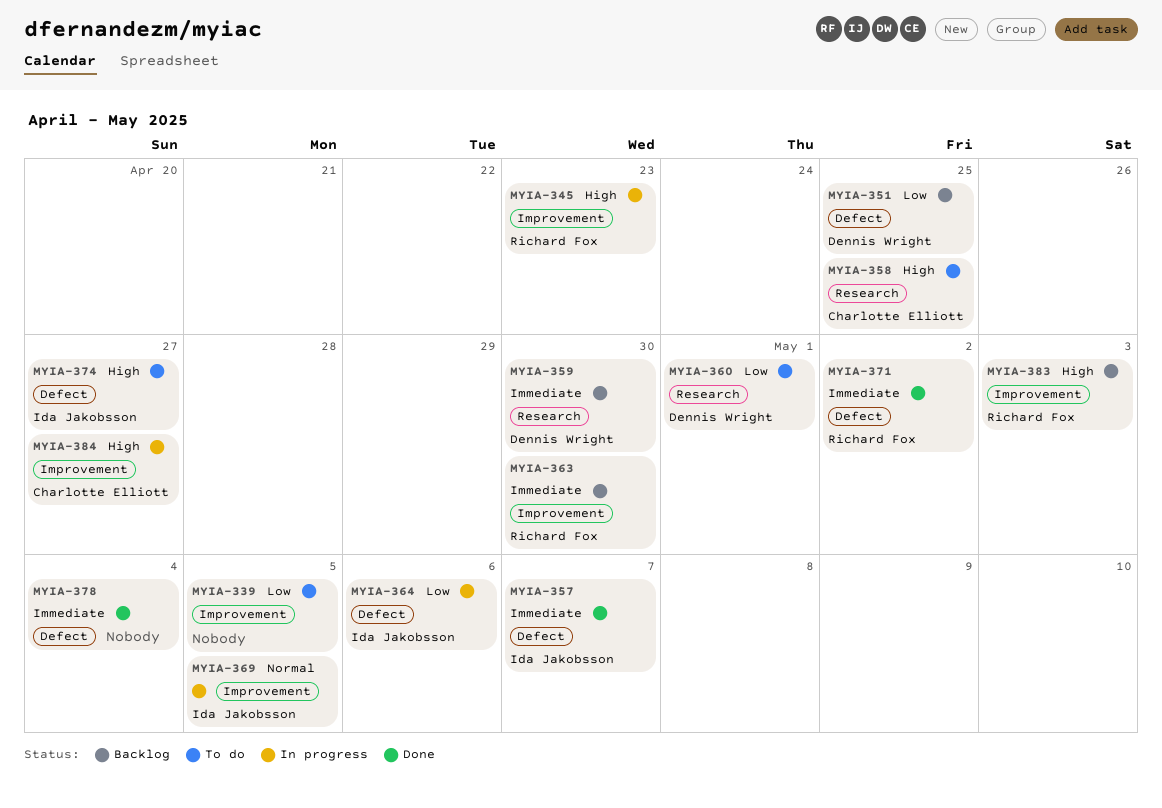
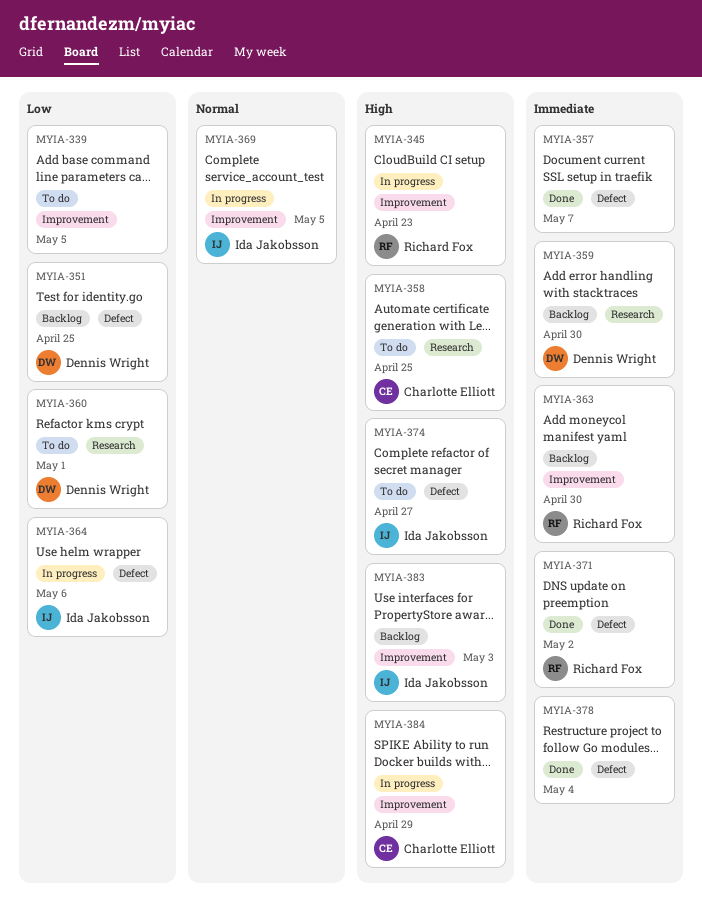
MYIA-357, owner: Ida Jakobsson -> none
MYIA-383, owner: Richard Fox -> Ida Jakobsson
MYIA-384, due: Apr 27 -> Apr 29

